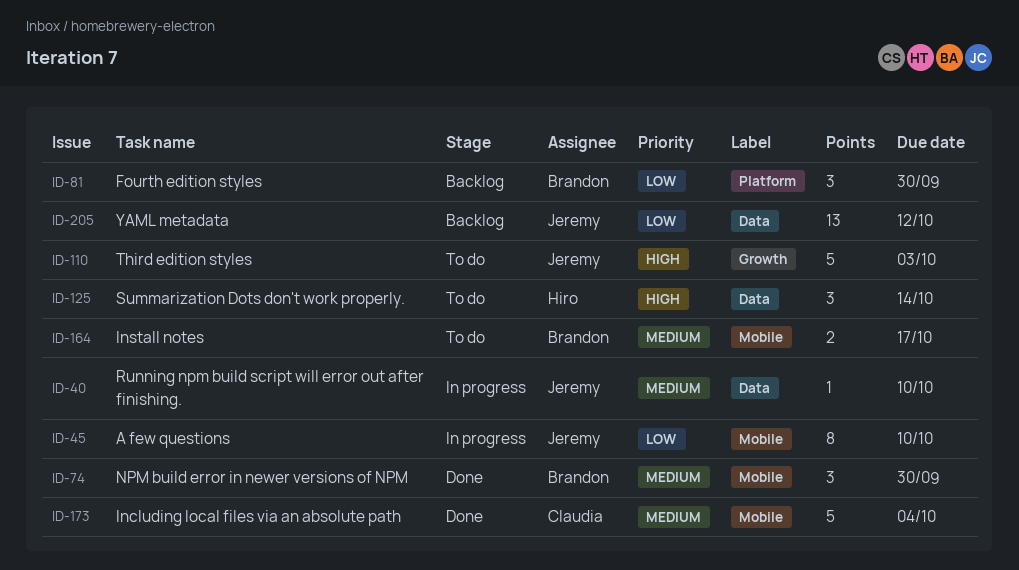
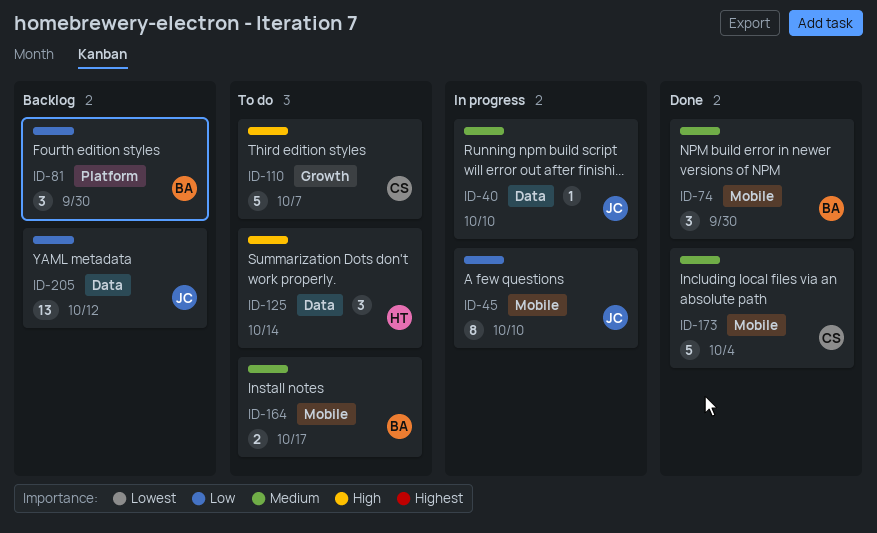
ID-110, owner: Jeremy -> Claudia
ID-110, due: Oct 3 -> Oct 7

